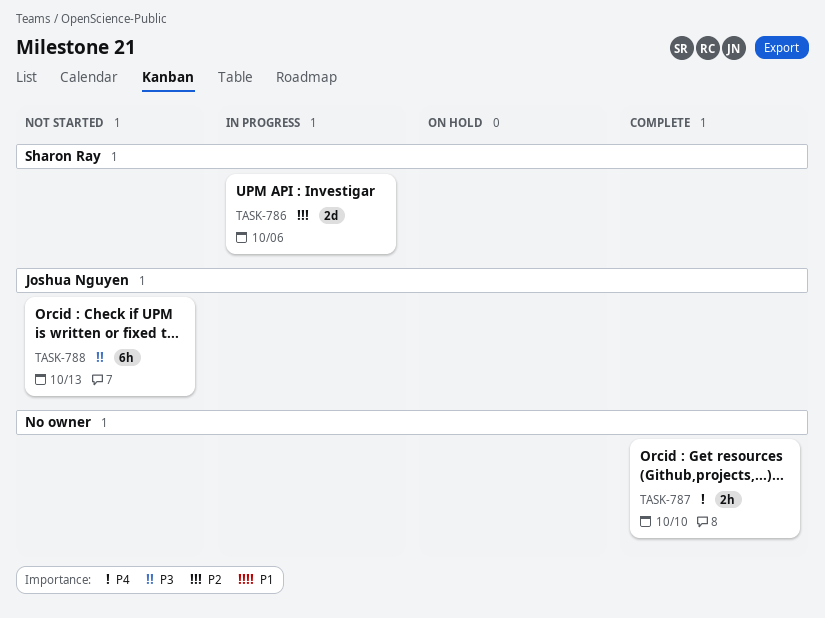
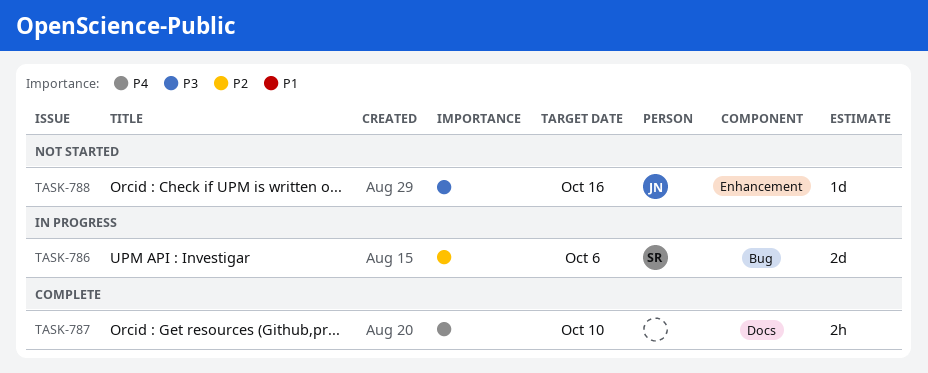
TASK-788, estimate: 6h -> 1d
TASK-788, due: Oct 13 -> Oct 16

